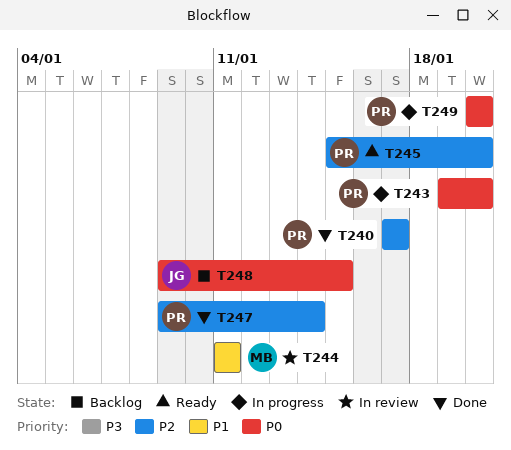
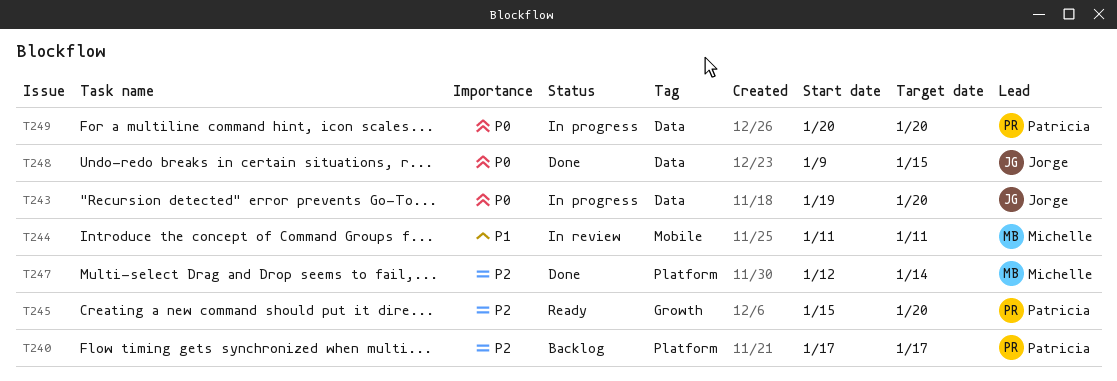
T240, status: Done -> Backlog
T243, owner: Patricia -> Jorge
T247, owner: Patricia -> Michelle
T247, start: Jan 9 -> Jan 12
T248, status: Backlog -> Done

